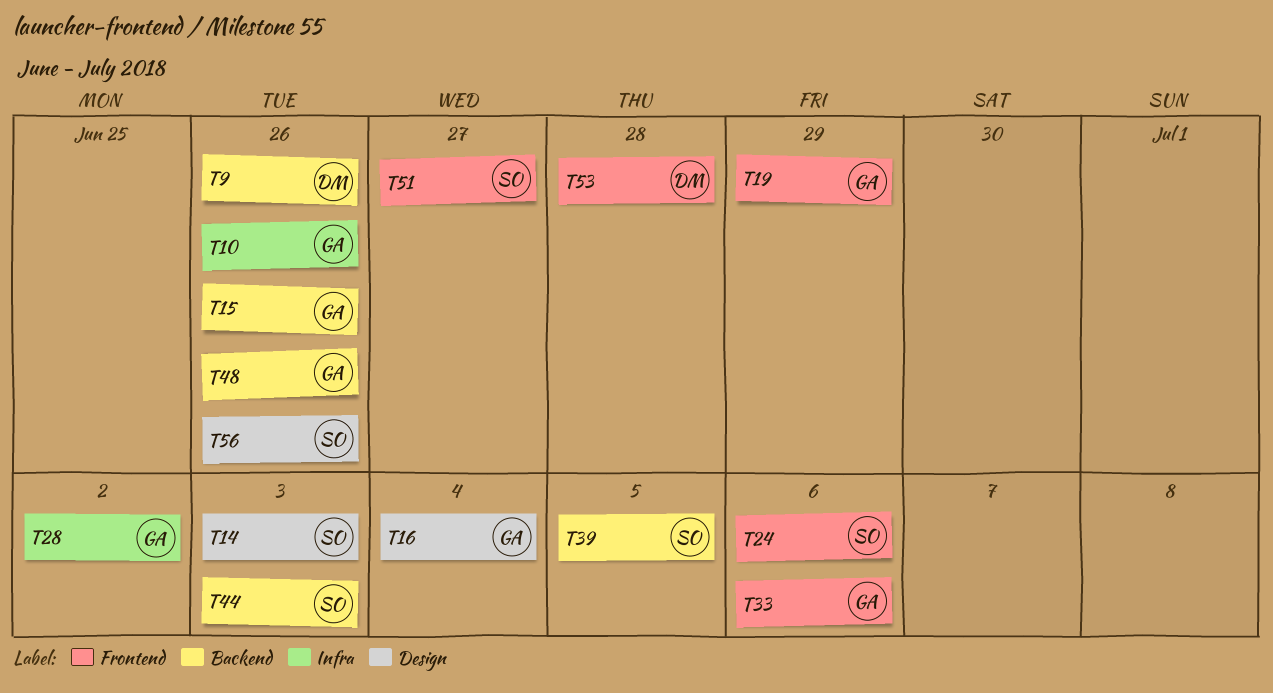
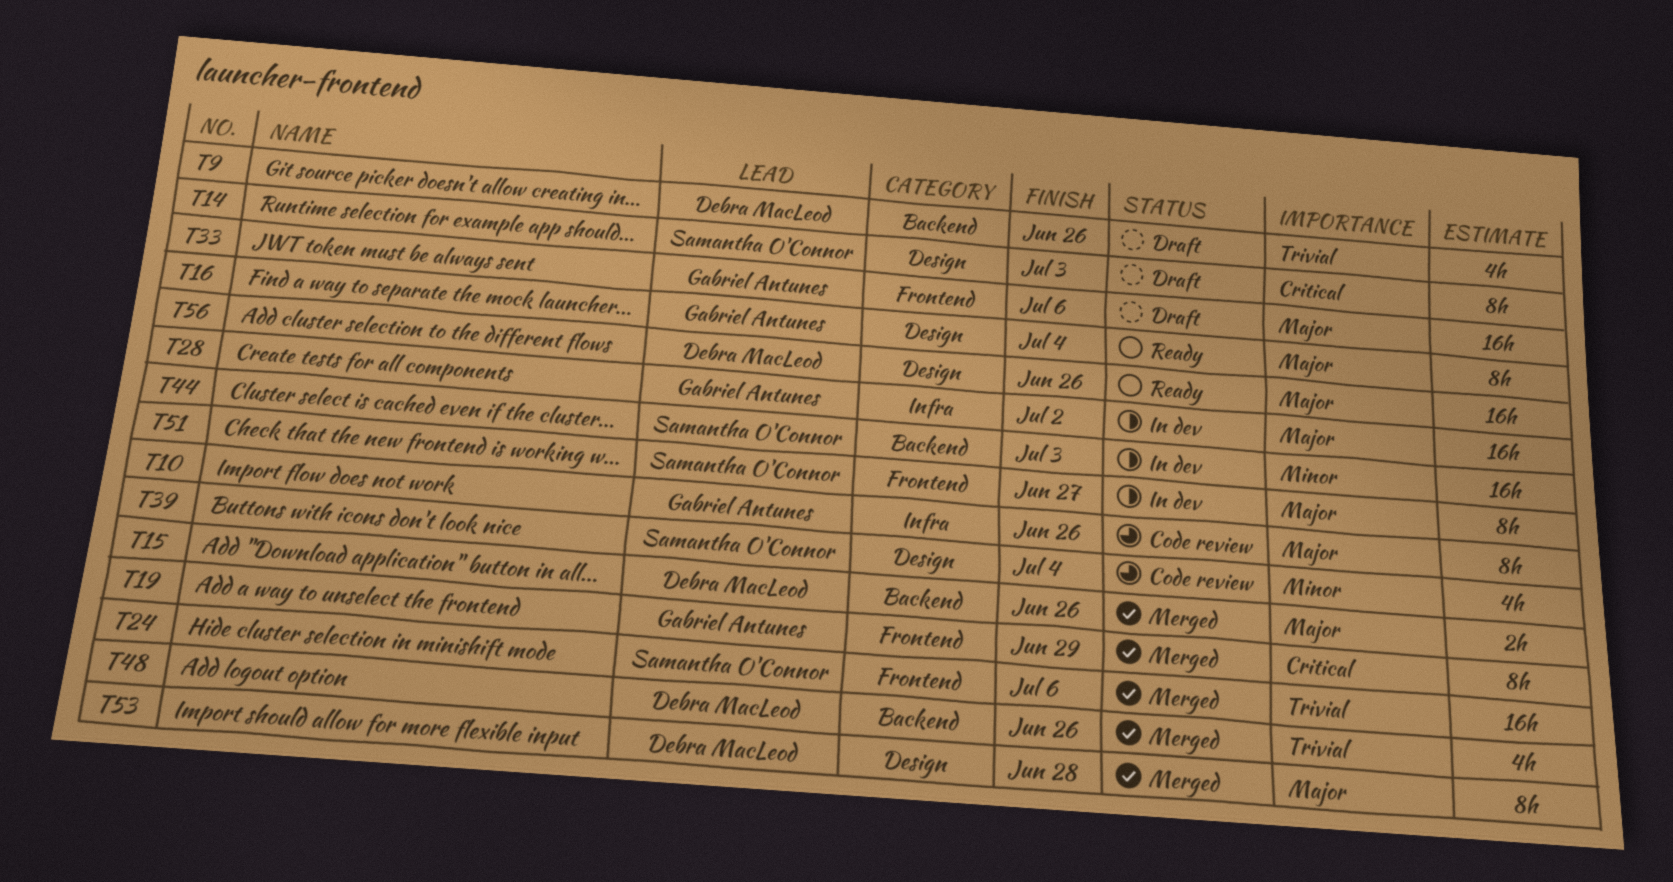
T15, owner: Gabriel Antunes -> Debra MacLeod
T39, label: Backend -> Design
T39, due: Jul 5 -> Jul 4
T48, owner: Gabriel Antunes -> Debra MacLeod
T53, label: Frontend -> Design
T56, owner: Samantha O'Connor -> Debra MacLeod

